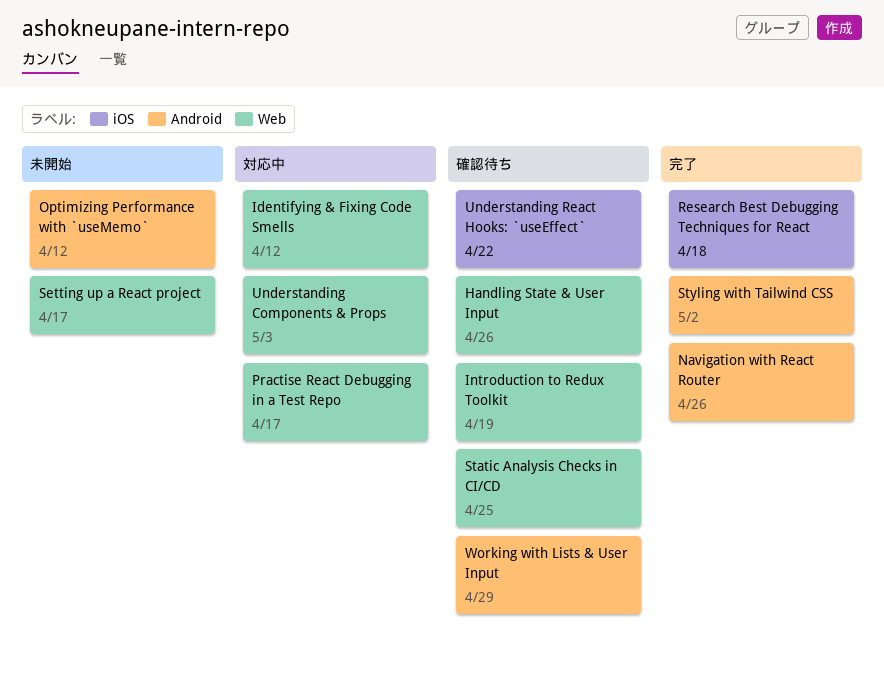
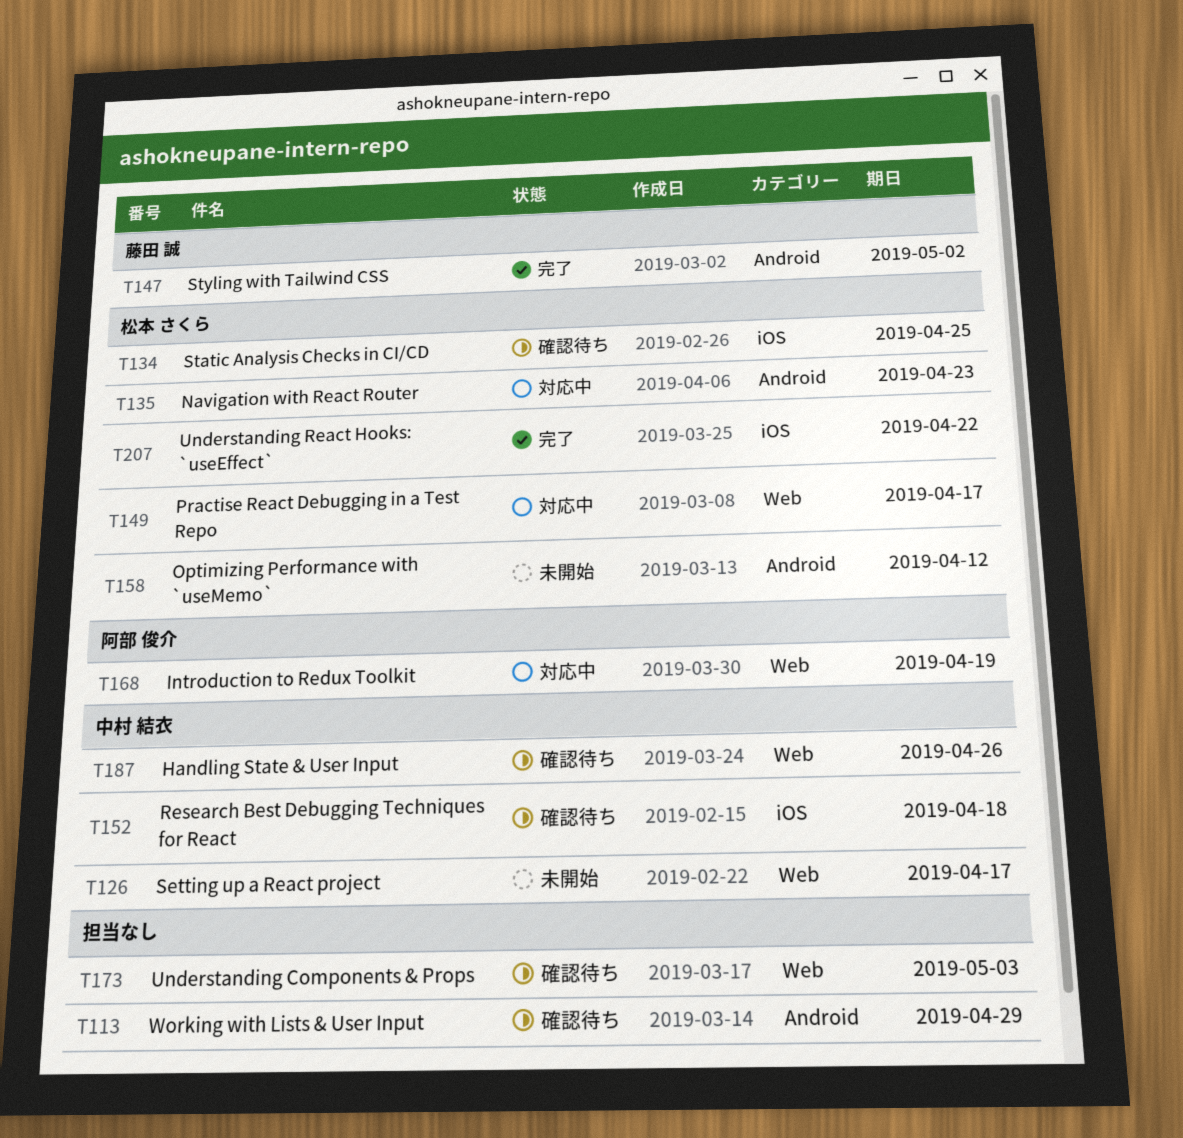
Identifying & Fixing Code Smells: present -> none
Introduction to Redux Toolkit, status: 確認待ち -> 対応中
Navigation with React Router, status: 完了 -> 対応中
Navigation with React Router, due: Apr 26 -> Apr 23
Research Best Debugging Techniques for React, status: 完了 -> 確認待ち
Static Analysis Checks in CI/CD, label: Web -> iOS
Understanding Components & Props, status: 対応中 -> 確認待ち
Understanding React Hooks: `useEffect`, status: 確認待ち -> 完了

